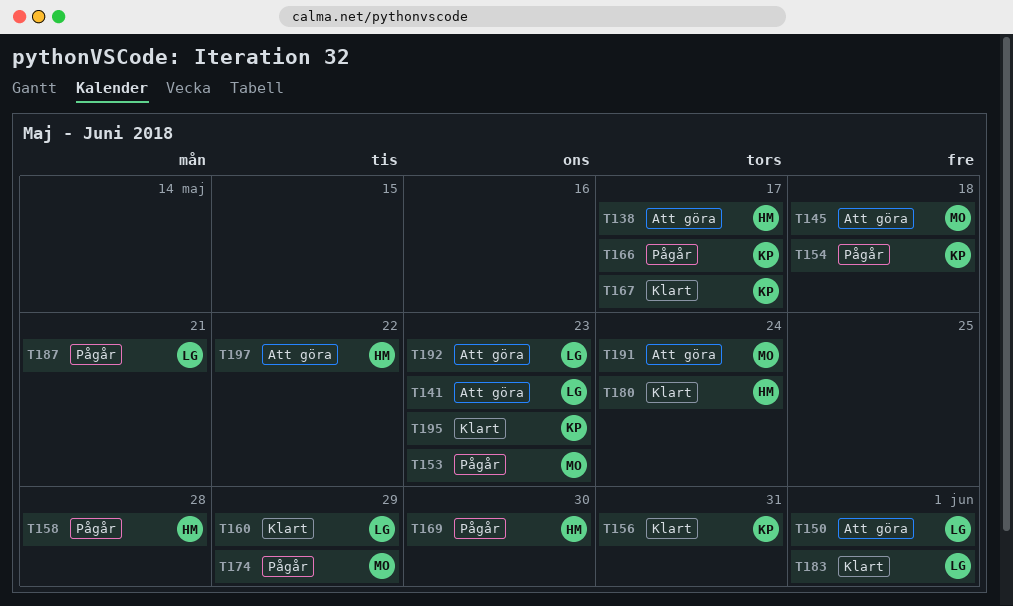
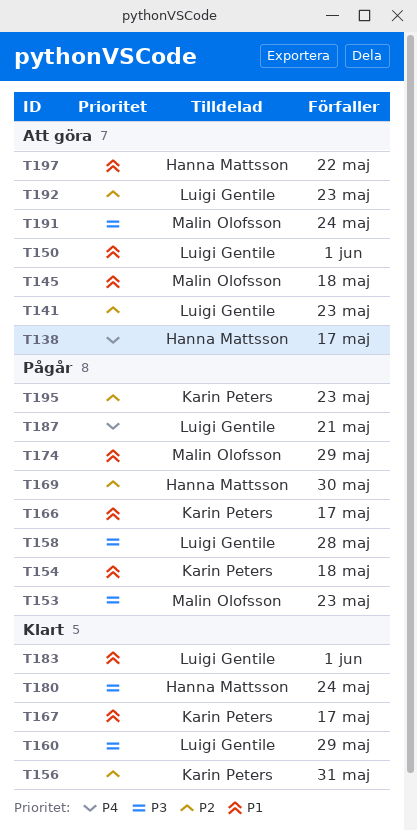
T158, owner: Hanna Mattsson -> Luigi Gentile
T195, status: Klart -> Pågår

